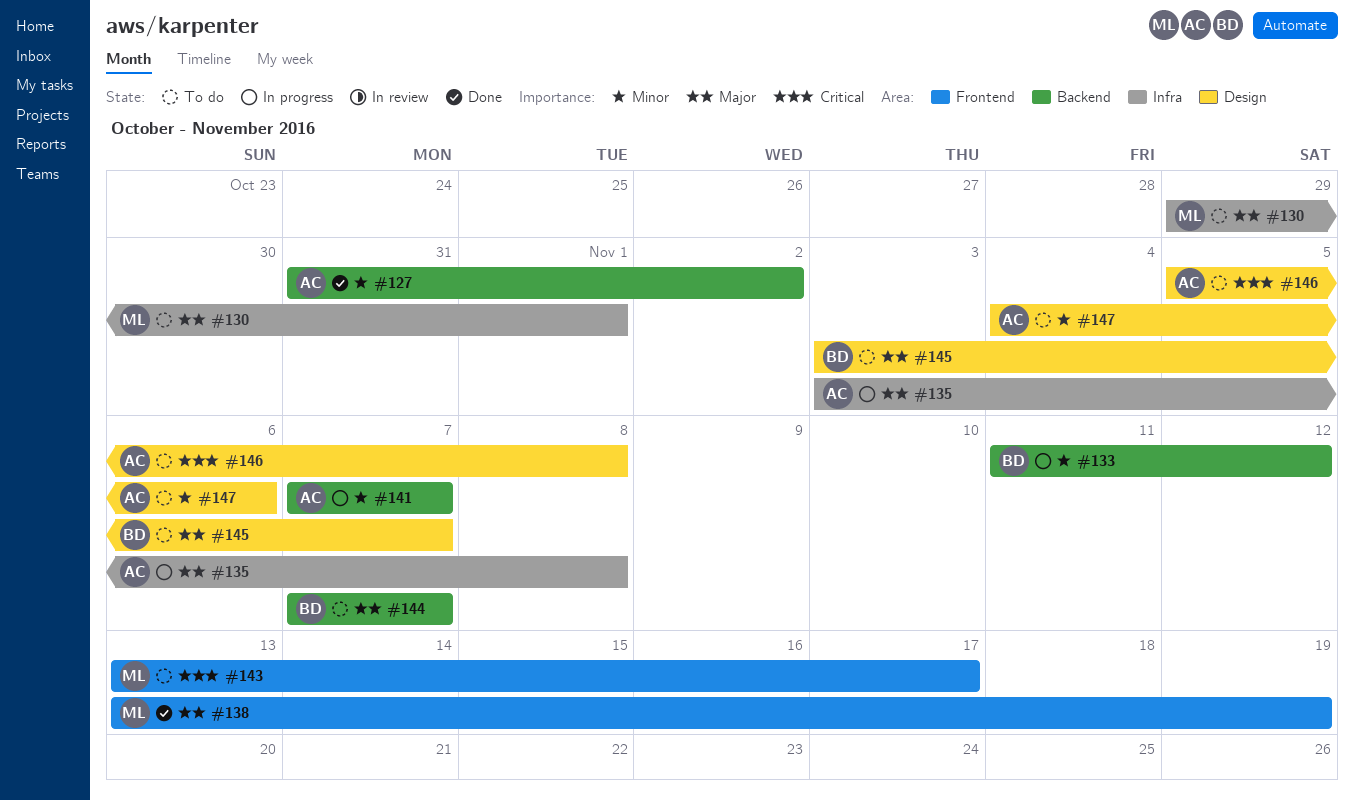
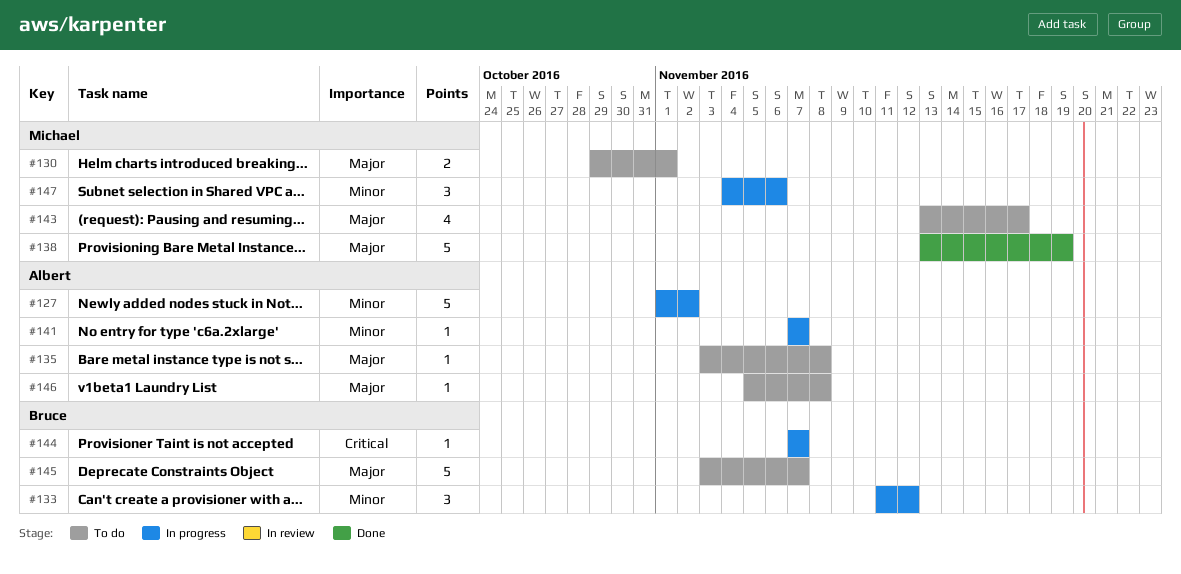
#127, status: Done -> In progress
#127, start: Oct 31 -> Nov 1
#135, status: In progress -> To do
#143, priority: Critical -> Major
#144, status: To do -> In progress
#144, priority: Major -> Critical
#146, priority: Critical -> Major
#147, status: To do -> In progress
#147, owner: Albert -> Michael

